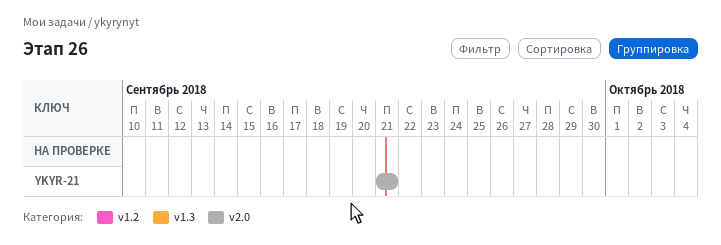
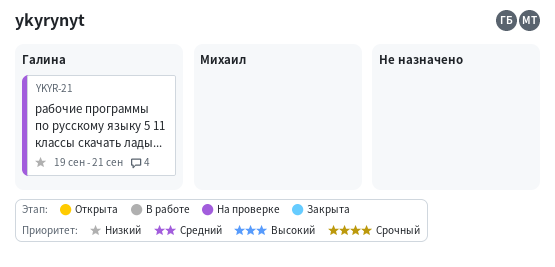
YKYR-21, start: Sep 21 -> Sep 19

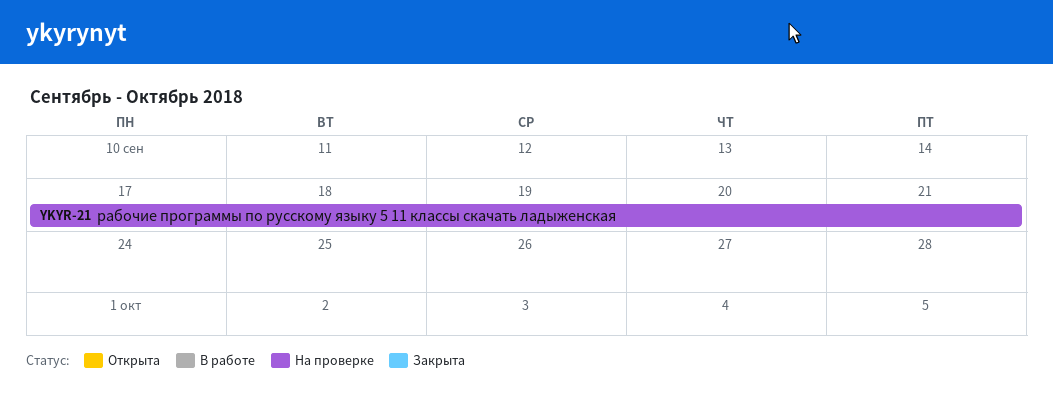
YKYR-21, start: Sep 19 -> Sep 17

